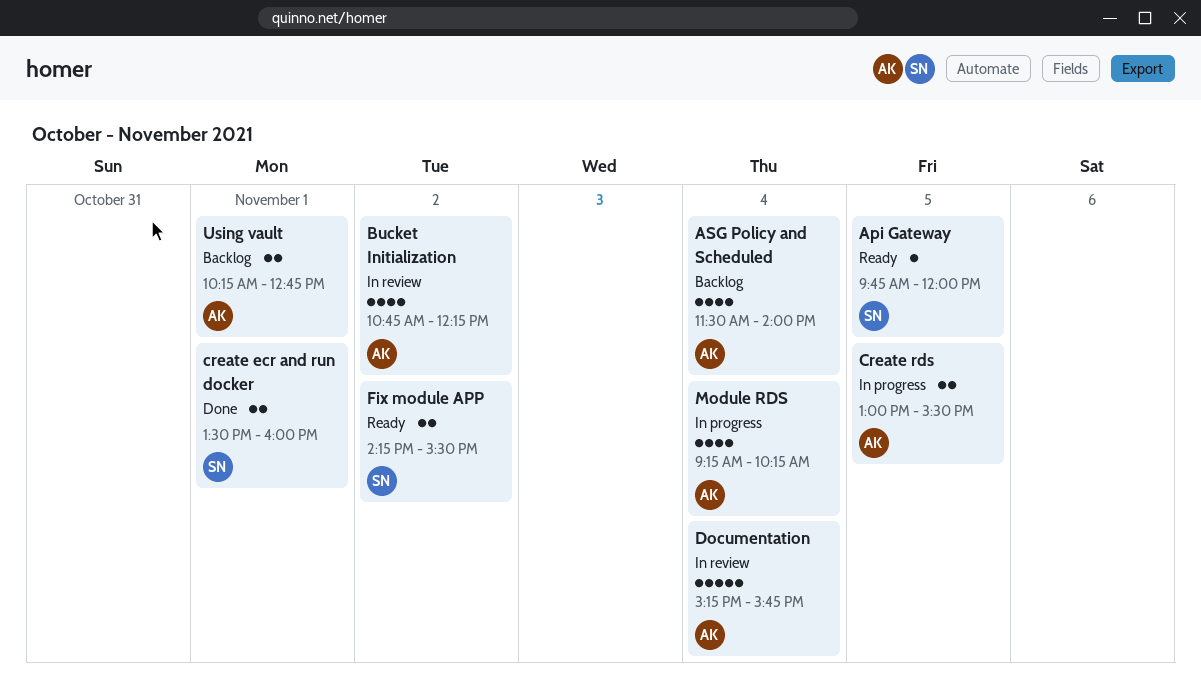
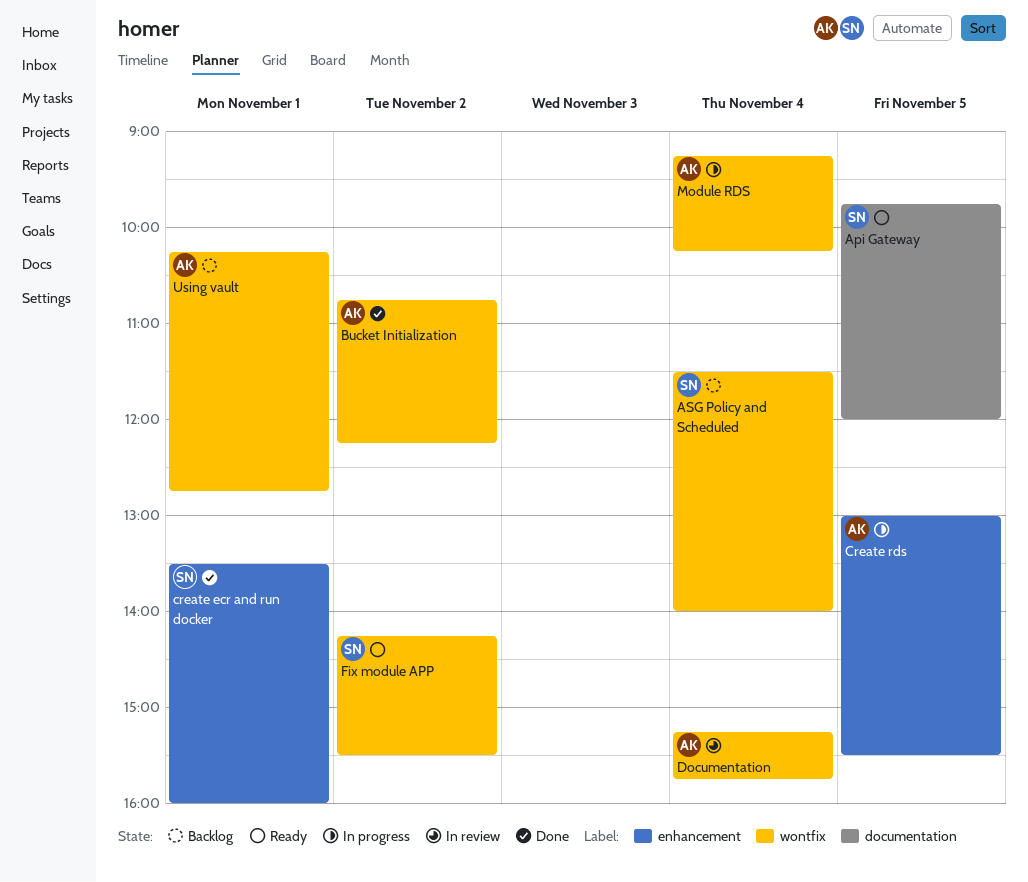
ASG Policy and Scheduled, owner: AK -> SN
Bucket Initialization, status: In review -> Done

